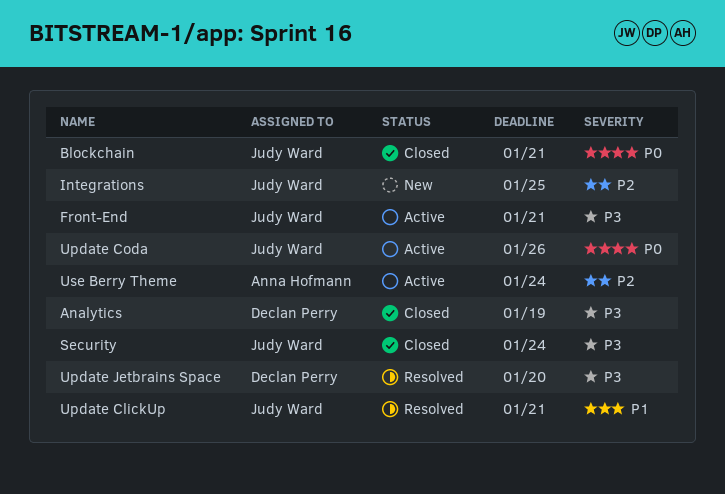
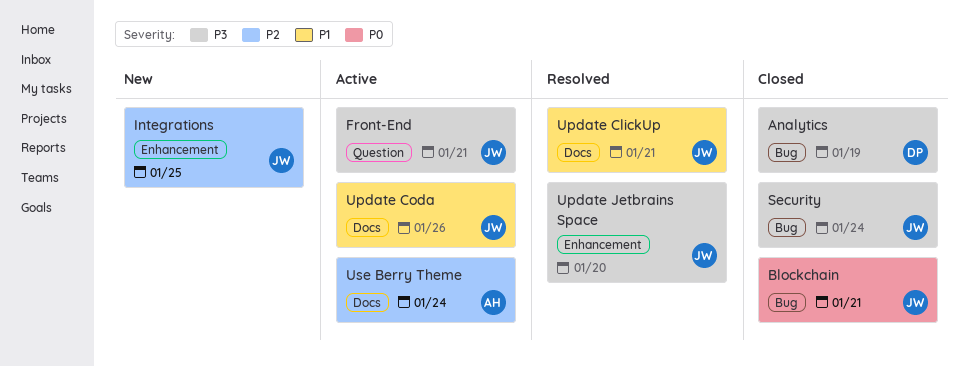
Update Coda, priority: P0 -> P1
Update Jetbrains Space, owner: Declan Perry -> Judy Ward

